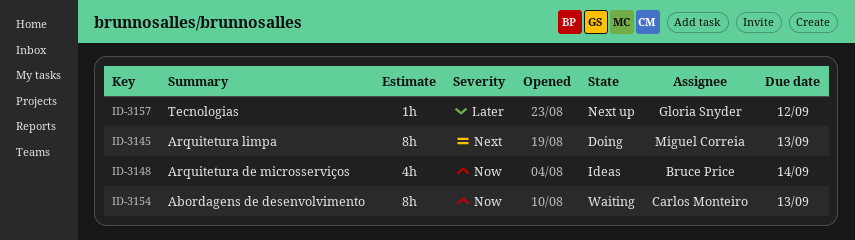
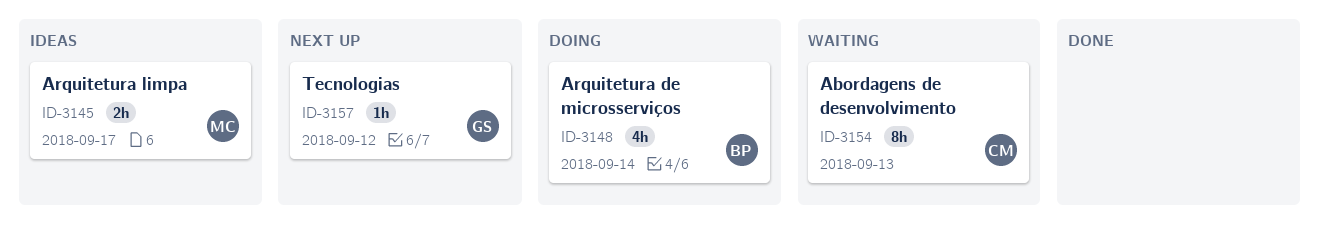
ID-3145, status: Doing -> Ideas
ID-3145, estimate: 8h -> 2h
ID-3145, due: Sep 13 -> Sep 17
ID-3148, status: Ideas -> Doing

